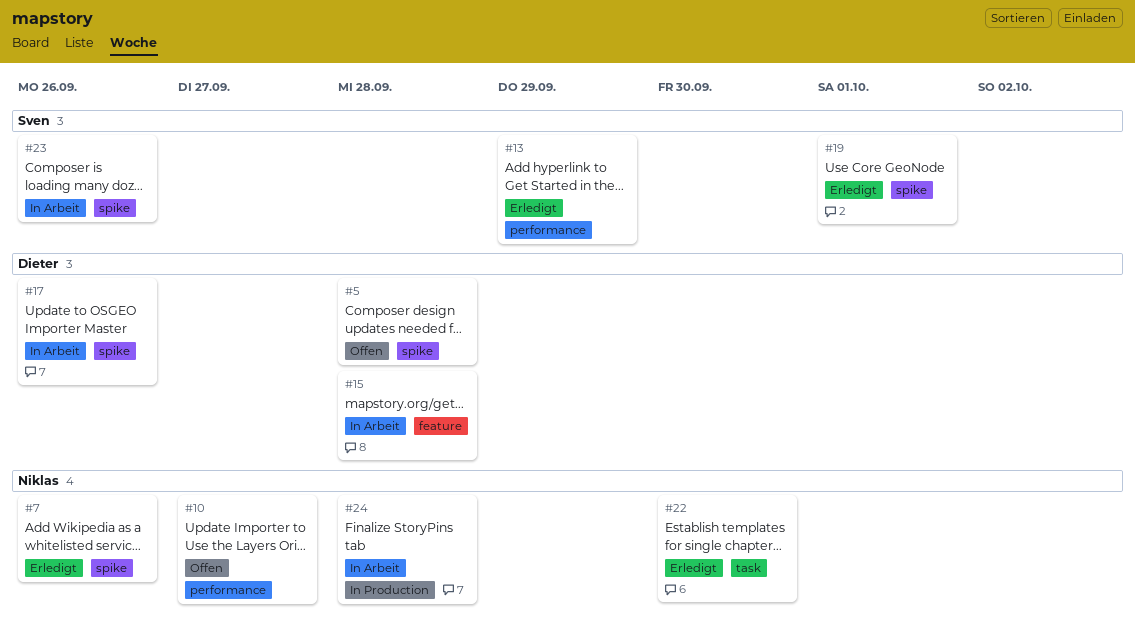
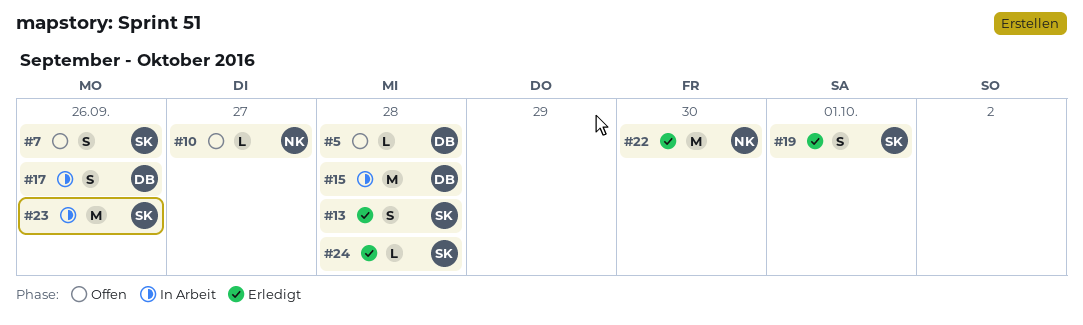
#7, status: Erledigt -> Offen
#7, owner: Niklas -> Sven
#13, due: Sep 29 -> Sep 28
#24, status: In Arbeit -> Erledigt
#24, owner: Niklas -> Sven

